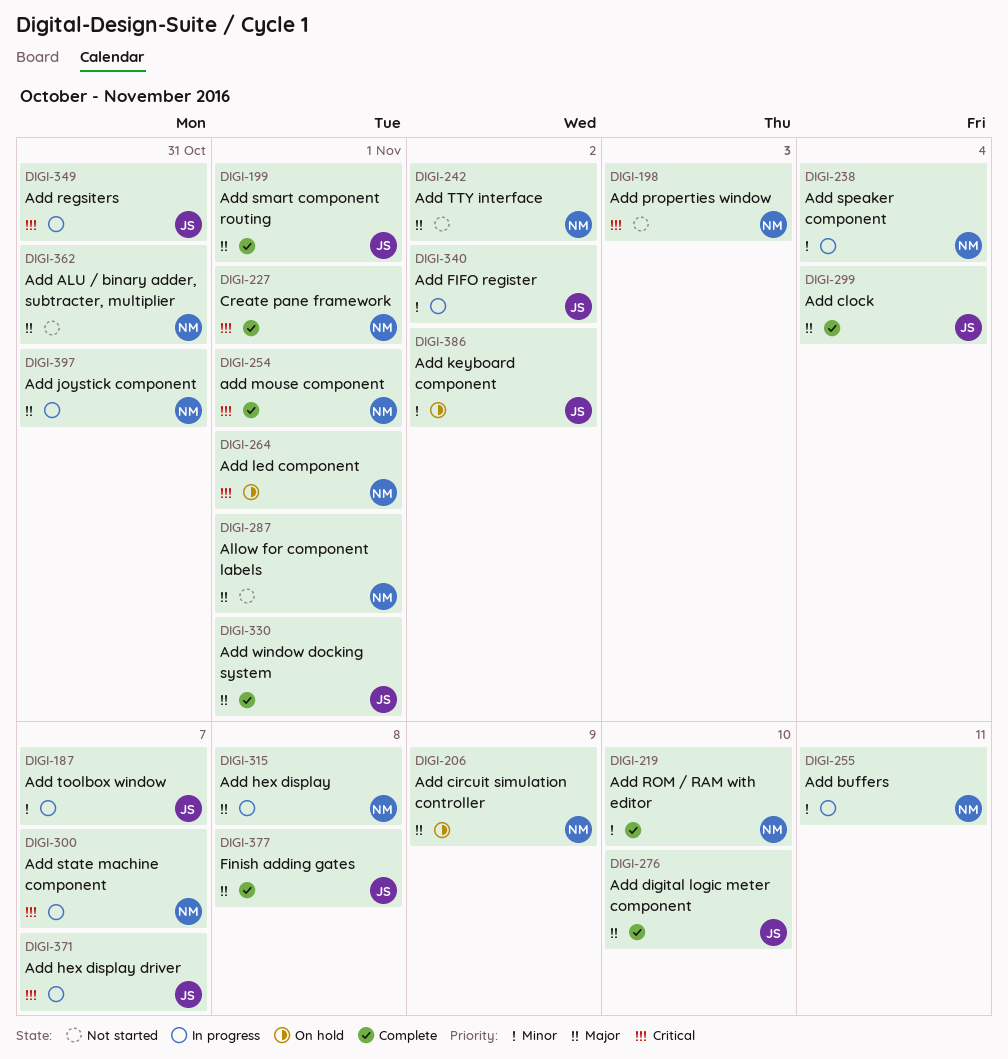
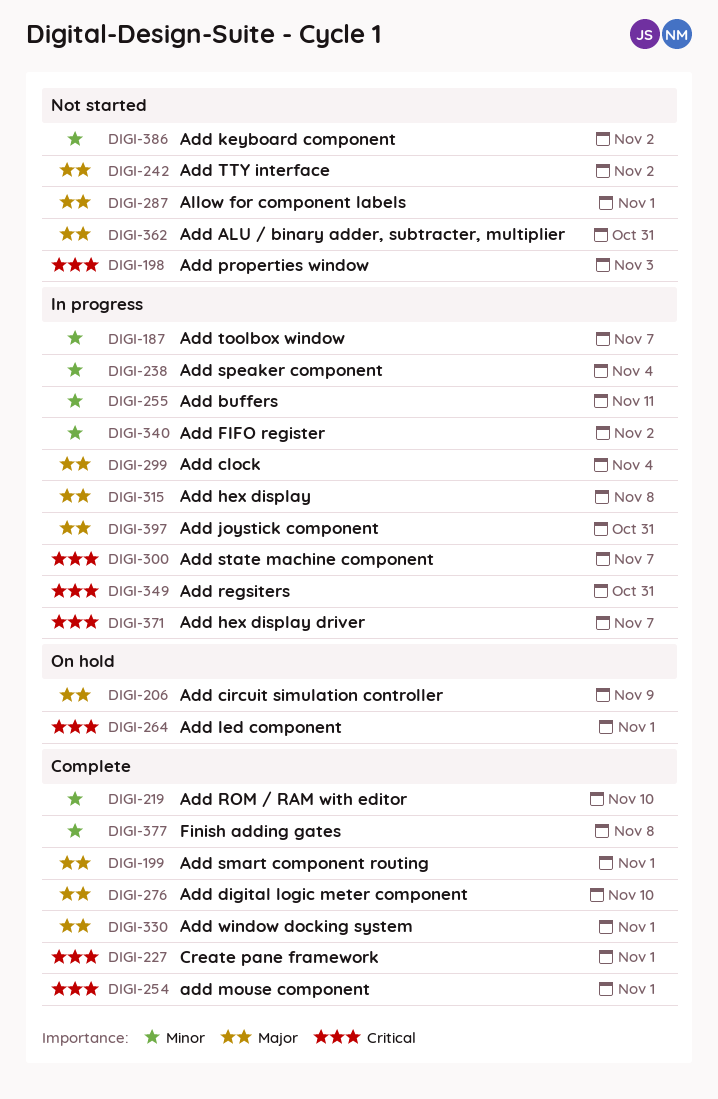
DIGI-299, status: Complete -> In progress
DIGI-377, priority: Major -> Minor
DIGI-386, status: On hold -> Not started

